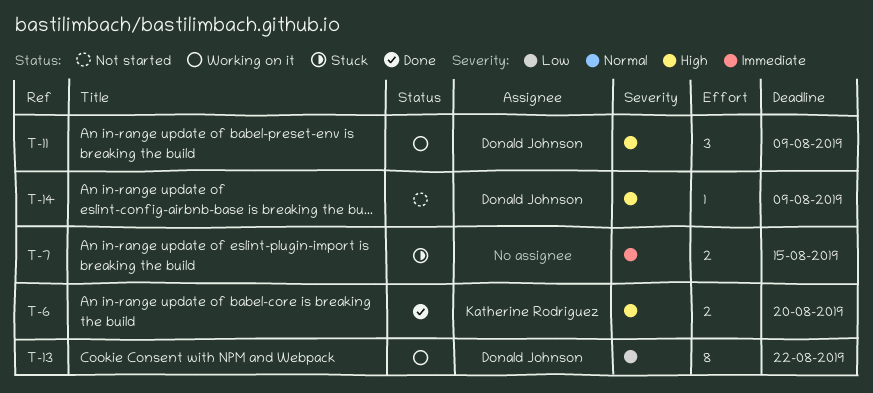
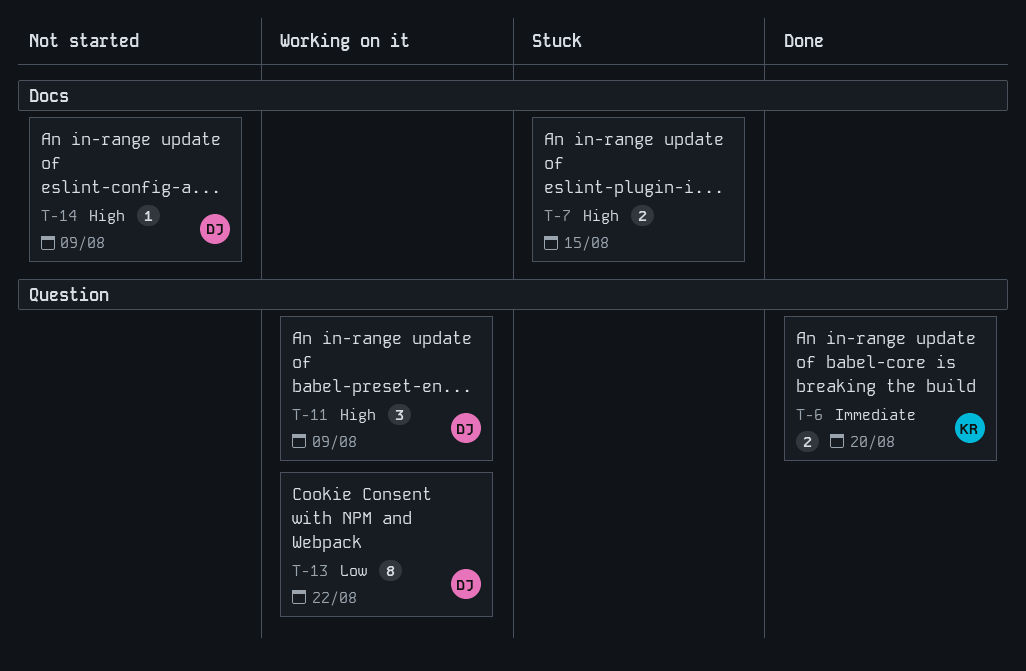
T-6, priority: High -> Immediate
T-7, priority: Immediate -> High

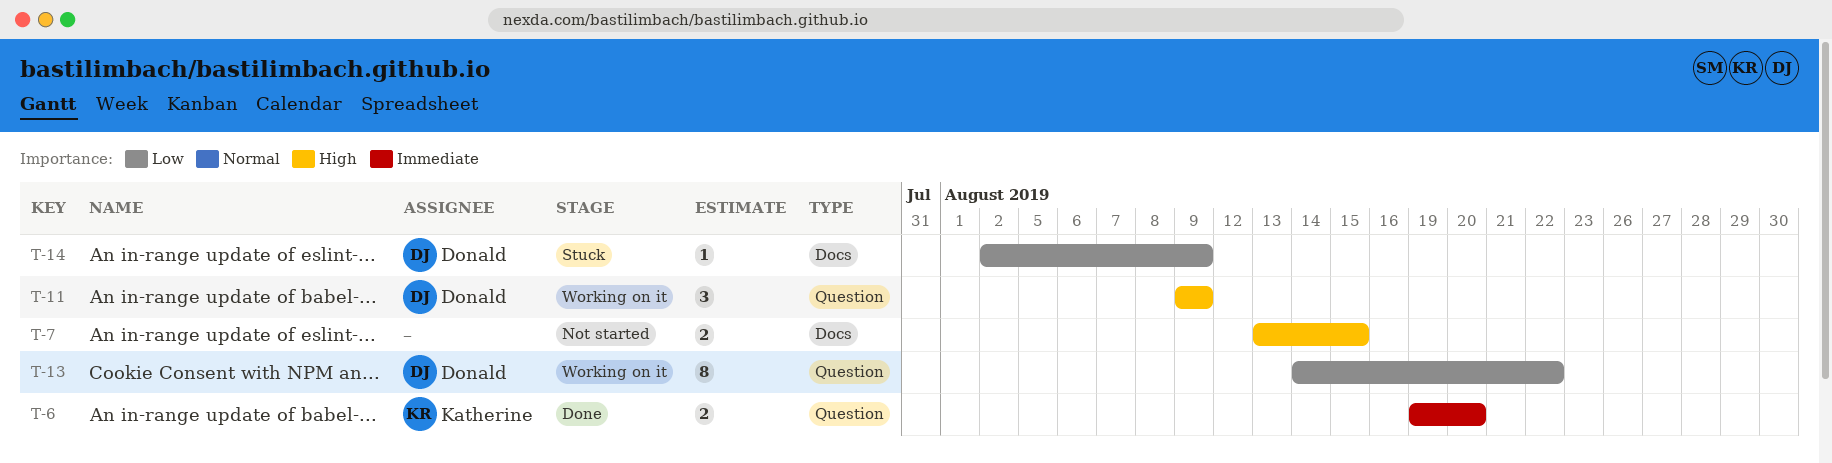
T-7, status: Stuck -> Not started
T-14, status: Not started -> Stuck
T-14, priority: High -> Low

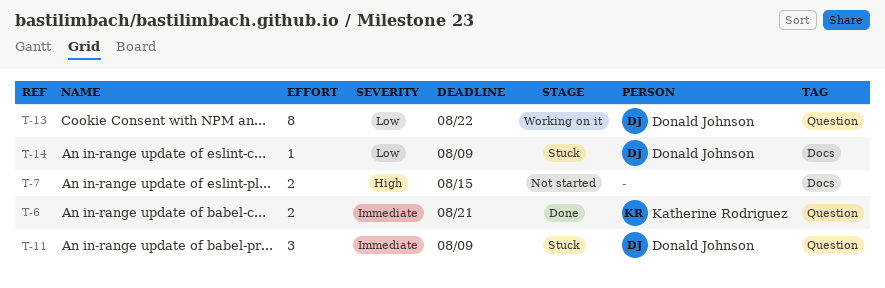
T-6, due: Aug 20 -> Aug 21
T-11, status: Working on it -> Stuck
T-11, priority: High -> Immediate

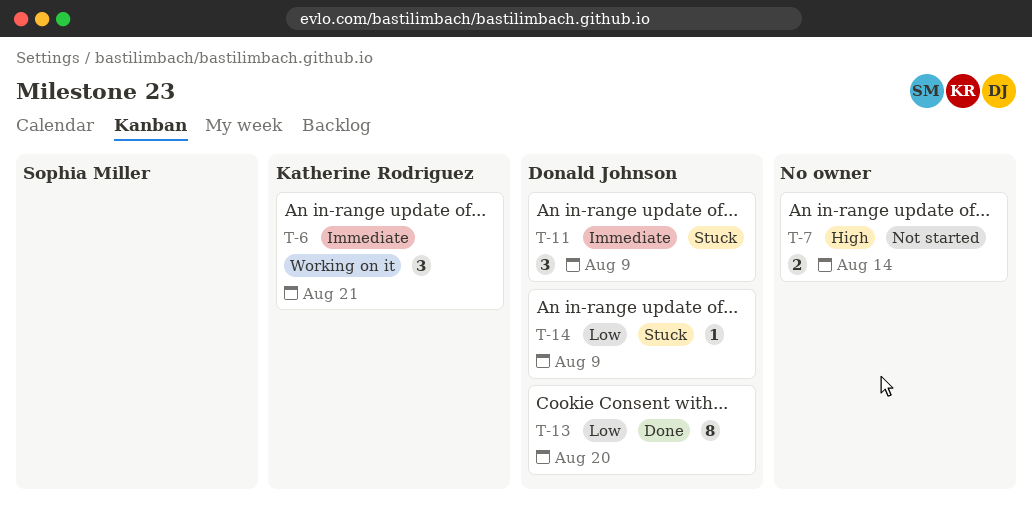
T-6, status: Done -> Working on it
T-6, estimate: 2 -> 3
T-7, due: Aug 15 -> Aug 14
T-13, status: Working on it -> Done
T-13, due: Aug 22 -> Aug 20

